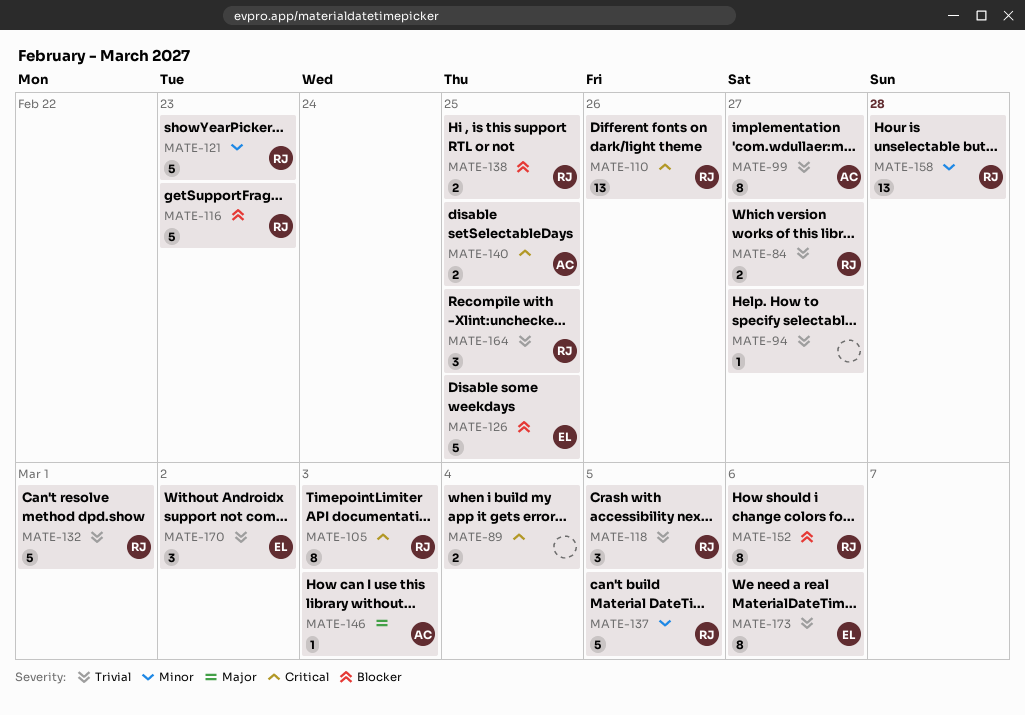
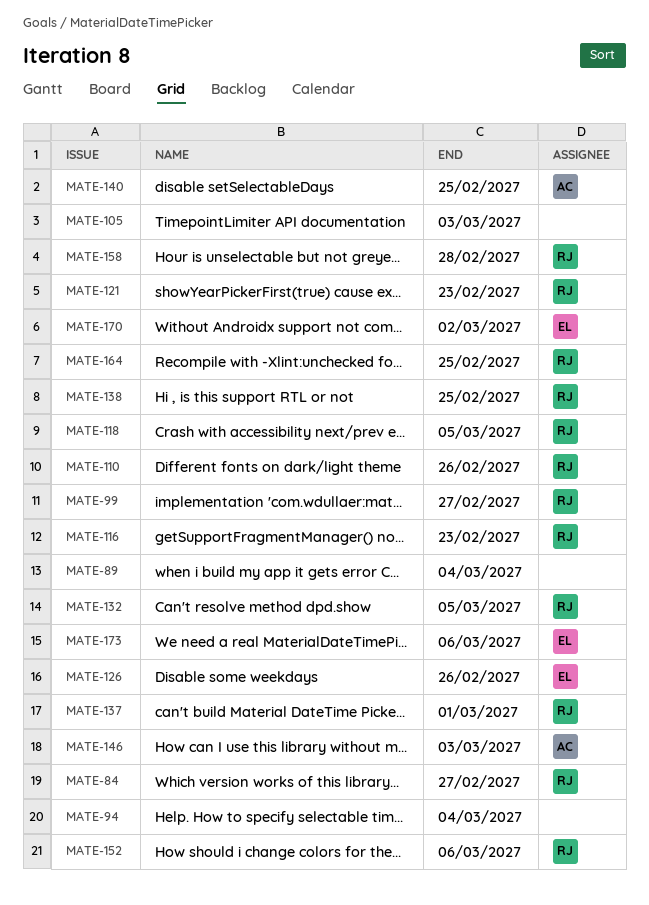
MATE-94, due: Feb 27 -> Mar 4
MATE-99, owner: AC -> RJ
MATE-105, owner: RJ -> none
MATE-126, due: Feb 25 -> Feb 26
MATE-132, due: Mar 1 -> Mar 5
MATE-137, due: Mar 5 -> Mar 1

